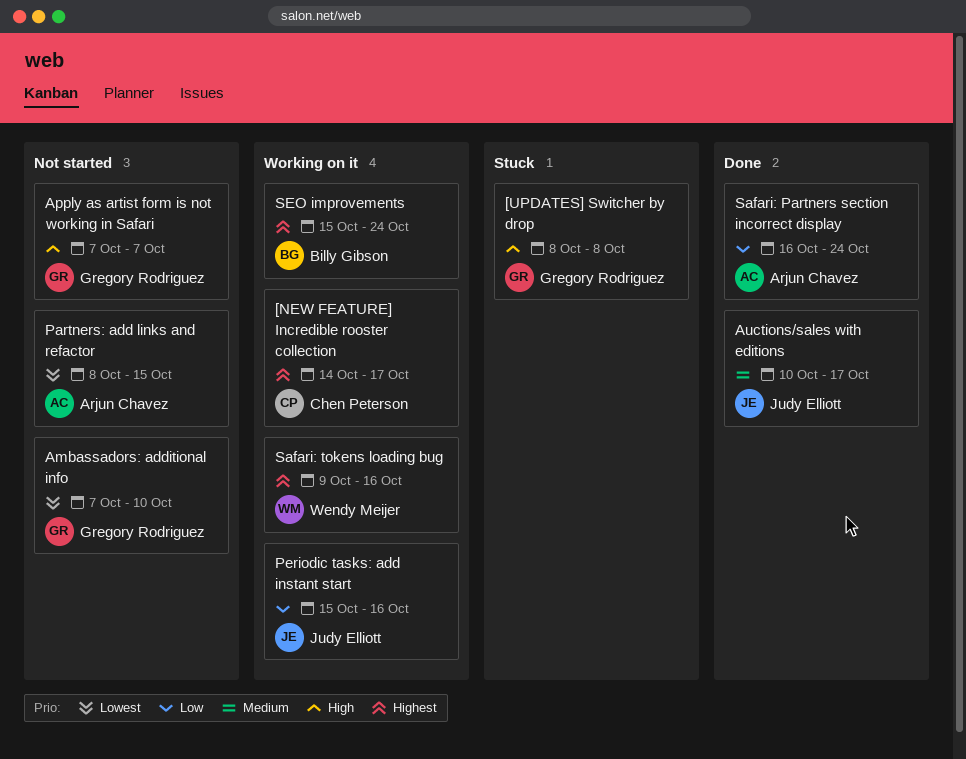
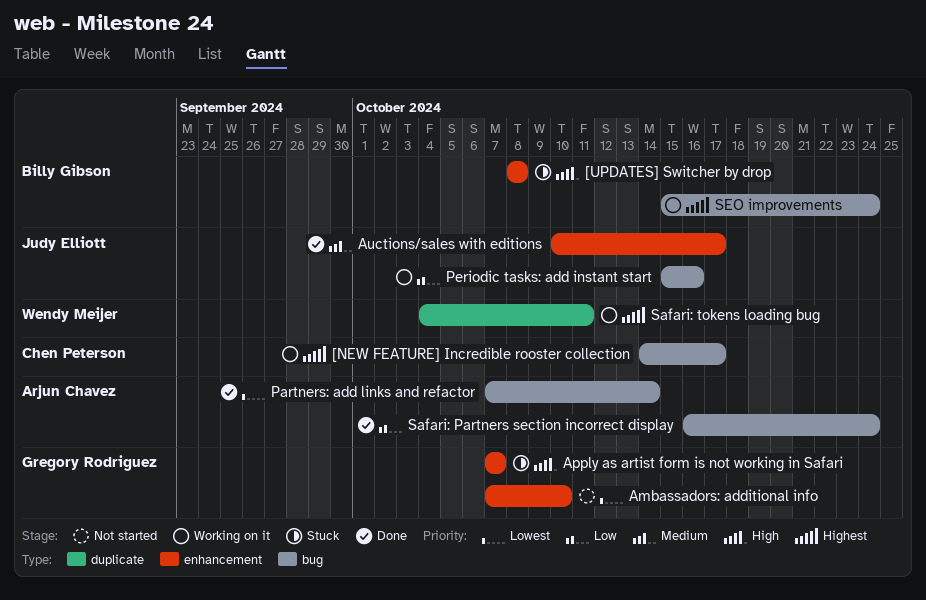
[UPDATES] Switcher by drop, owner: Gregory Rodriguez -> Billy Gibson
Apply as artist form is not working in Safari, status: Not started -> Stuck
Partners: add links and refactor, status: Not started -> Done
Partners: add links and refactor, start: Oct 8 -> Oct 7
Partners: add links and refactor, due: Oct 15 -> Oct 14
Safari: tokens loading bug, start: Oct 9 -> Oct 4
Safari: tokens loading bug, due: Oct 16 -> Oct 11

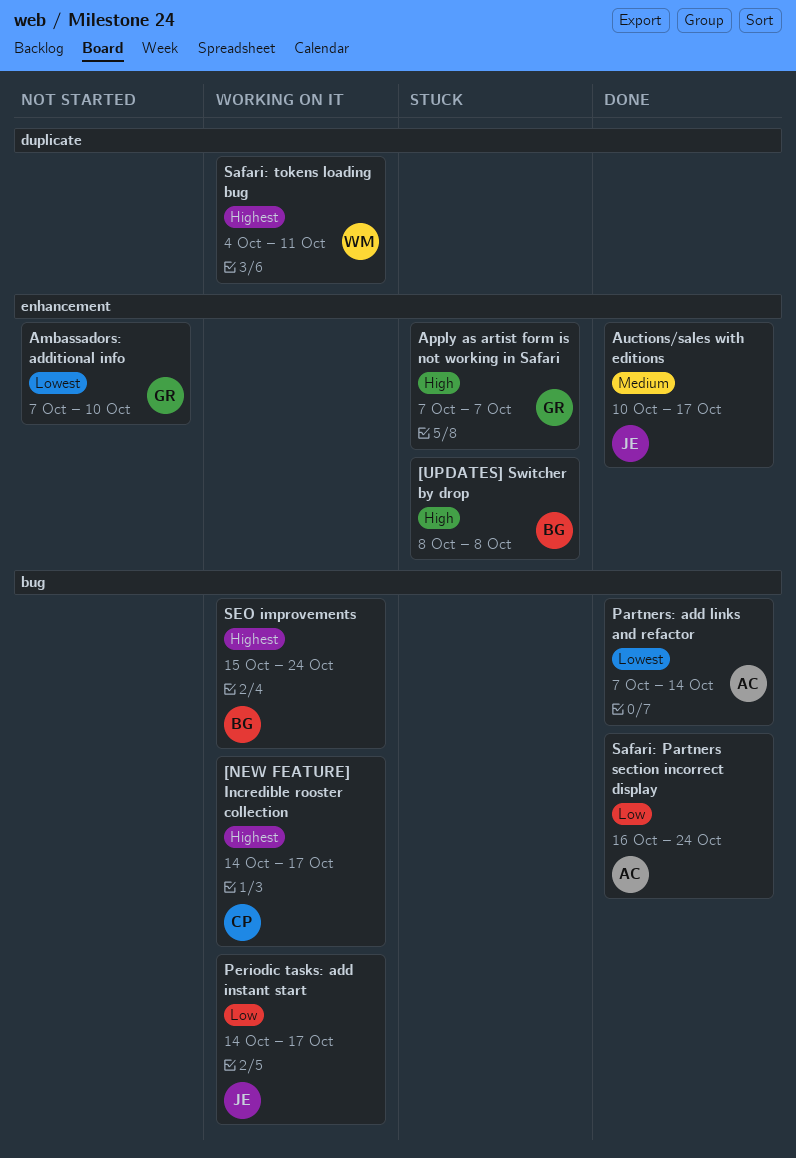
Periodic tasks: add instant start, start: Oct 15 -> Oct 14
Periodic tasks: add instant start, due: Oct 16 -> Oct 17

